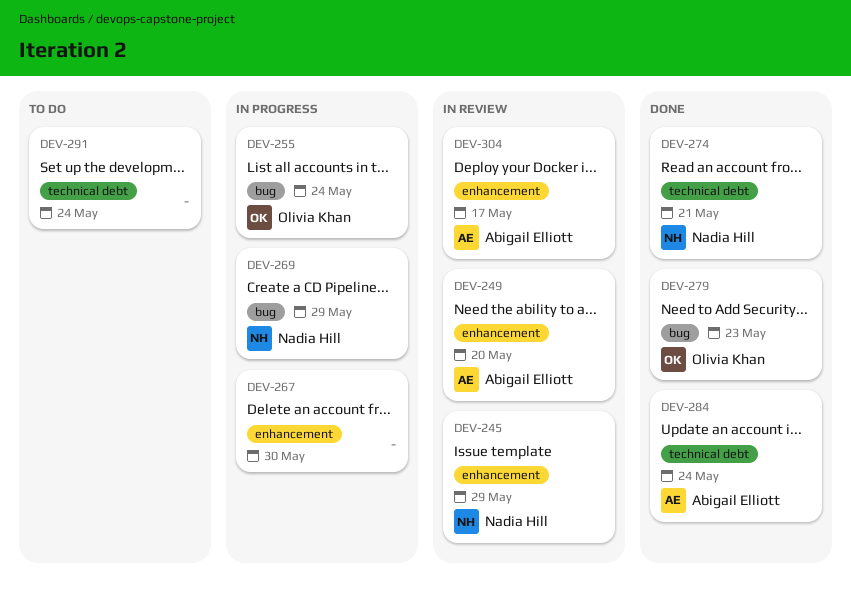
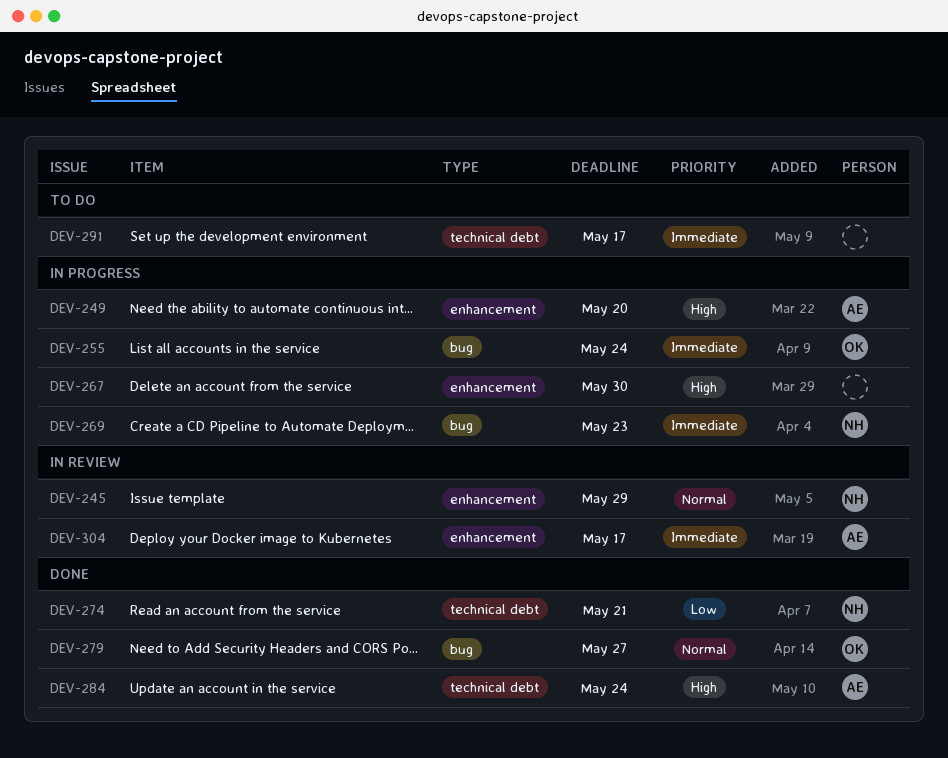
DEV-249, status: In review -> In progress
DEV-269, due: May 29 -> May 23
DEV-279, due: May 23 -> May 27
DEV-291, due: May 24 -> May 17

